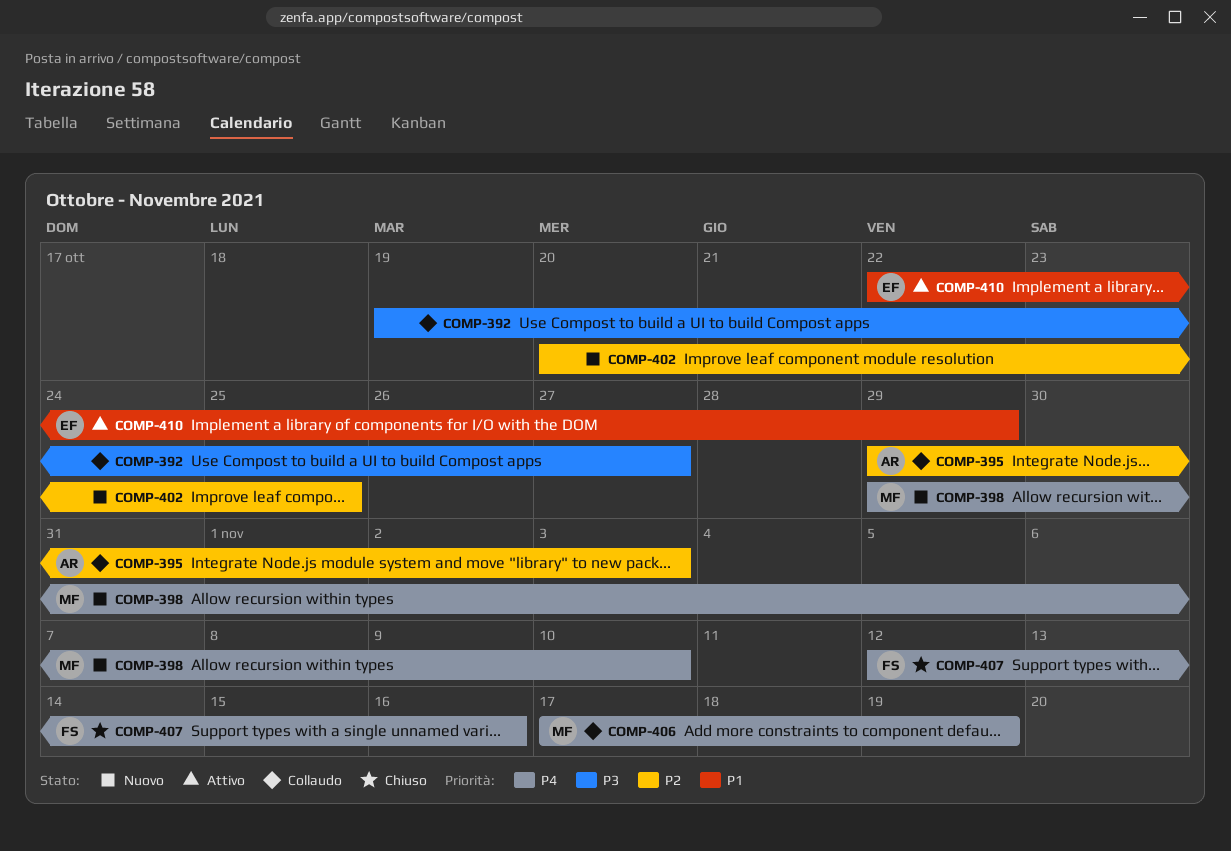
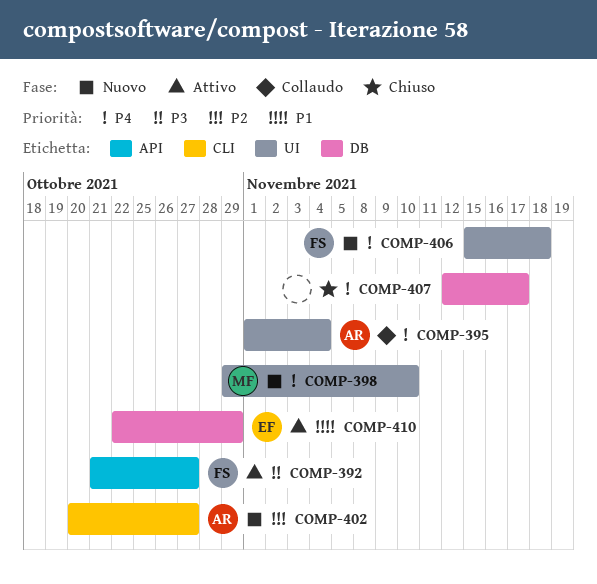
COMP-392, status: Collaudo -> Attivo
COMP-392, owner: none -> FS
COMP-392, start: Oct 19 -> Oct 21
COMP-395, priority: P2 -> P4
COMP-395, start: Oct 29 -> Nov 1
COMP-395, due: Nov 3 -> Nov 4
COMP-402, owner: none -> AR
COMP-402, due: Oct 25 -> Oct 27
COMP-406, status: Collaudo -> Nuovo
COMP-406, owner: MF -> FS
COMP-406, start: Nov 17 -> Nov 15
COMP-406, due: Nov 19 -> Nov 18
COMP-407, owner: FS -> none
COMP-407, due: Nov 16 -> Nov 17

